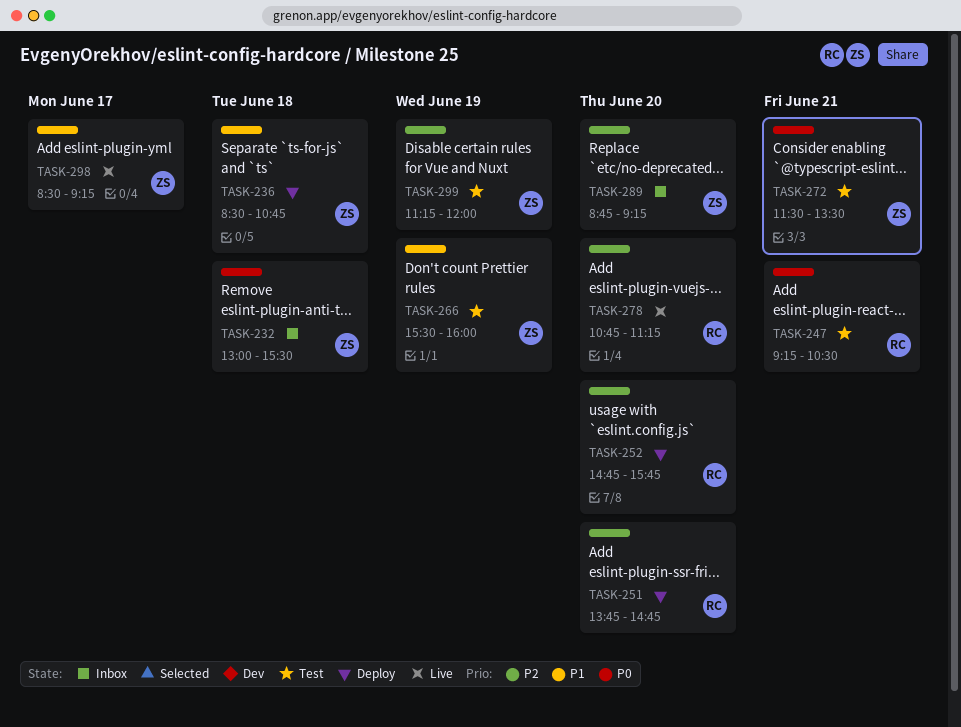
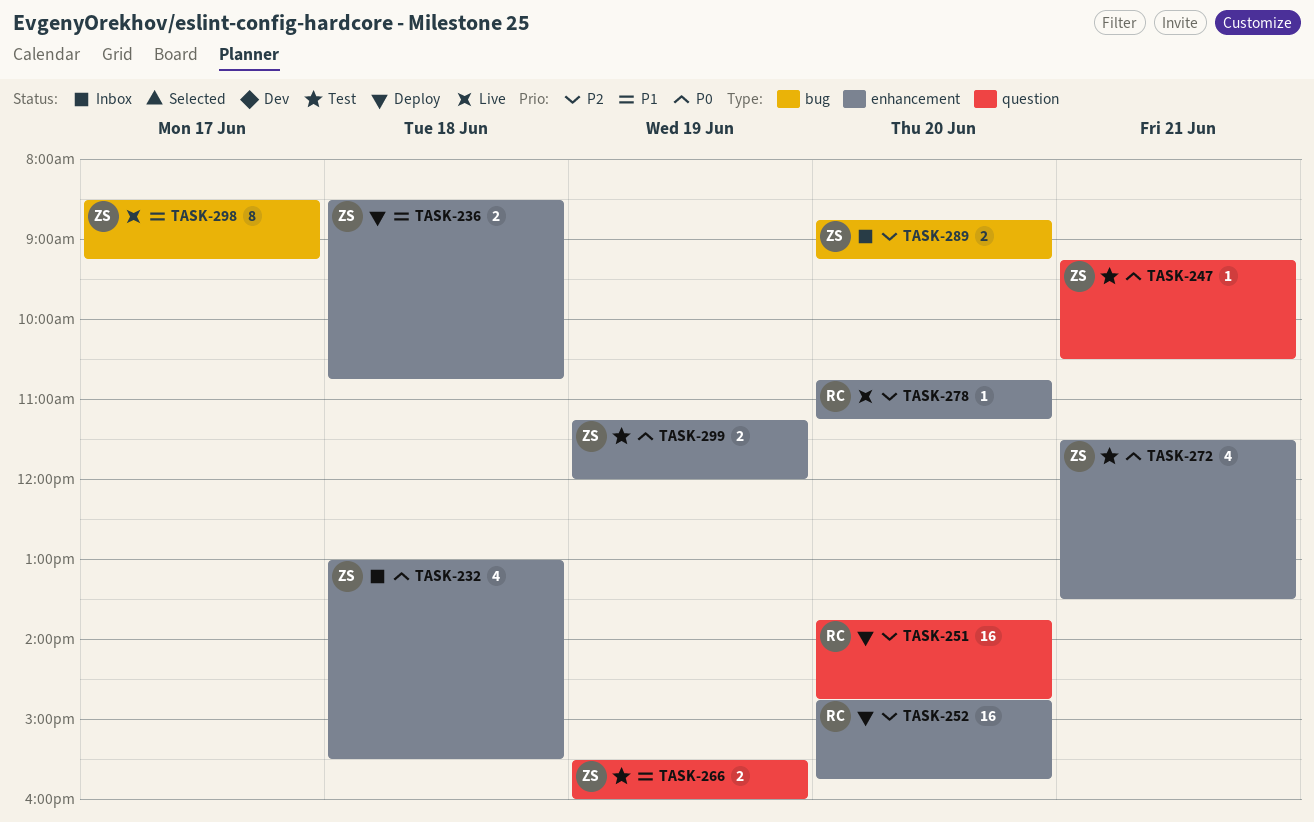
TASK-247, owner: RC -> ZS
TASK-299, priority: P2 -> P0

